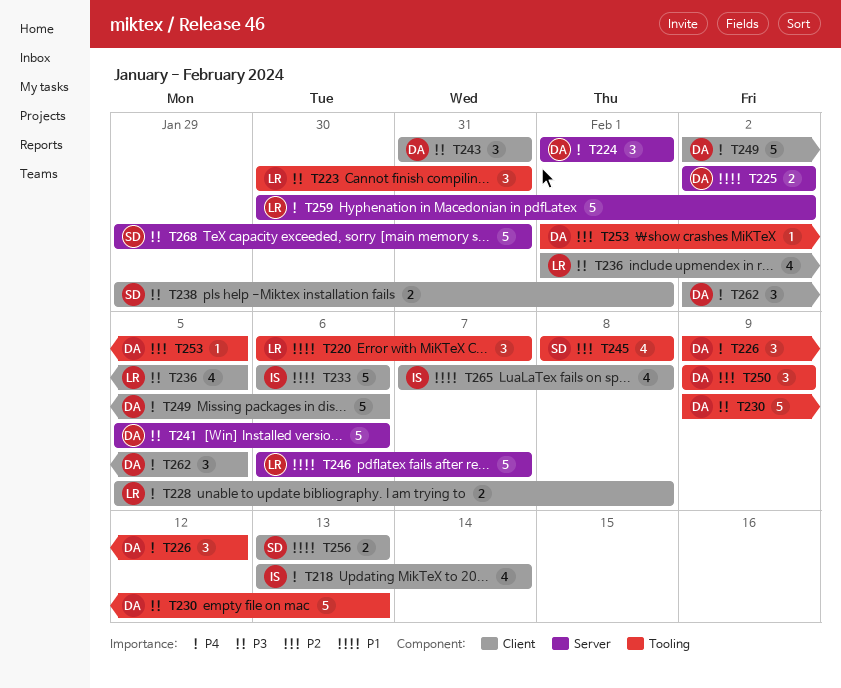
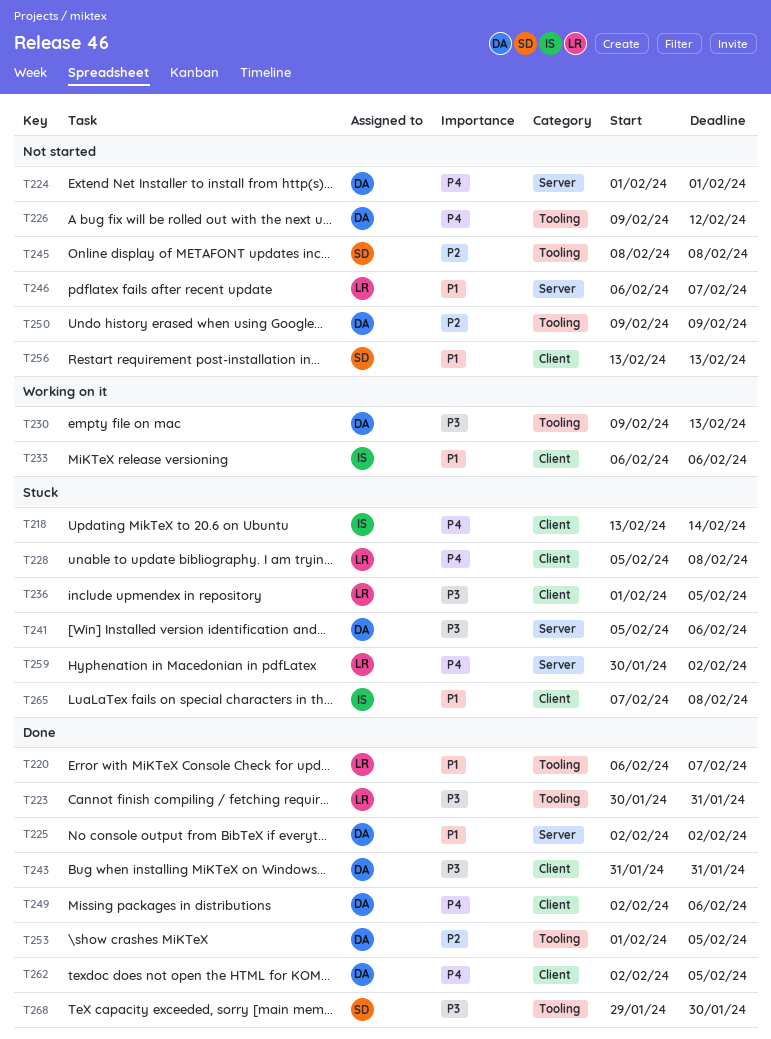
T238: present -> none
T268, label: Server -> Tooling
T268, due: Jan 31 -> Jan 30

